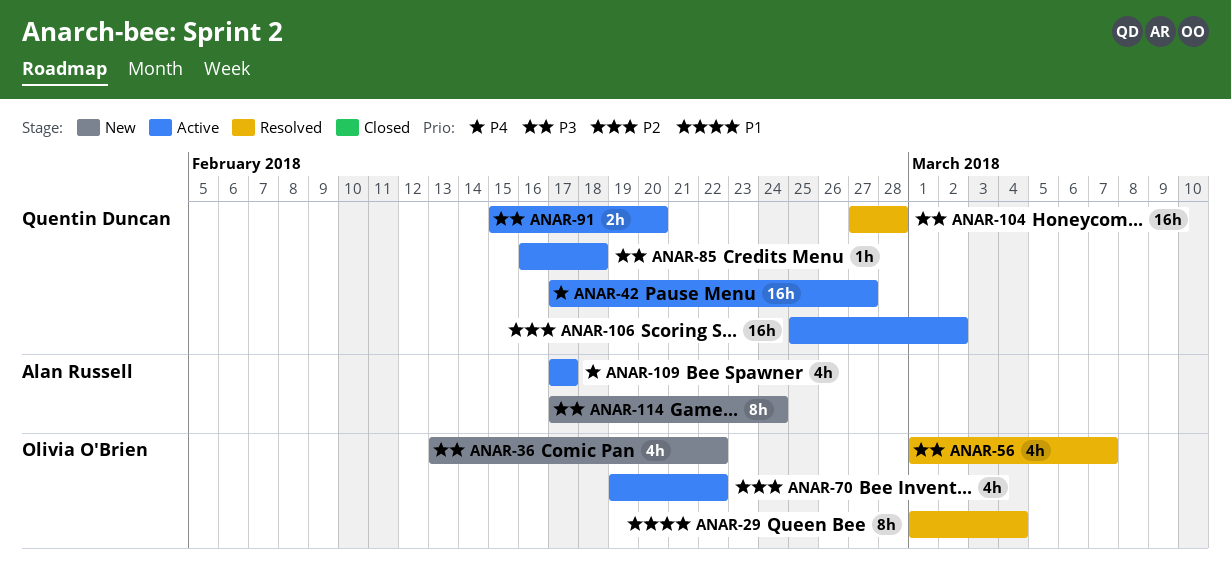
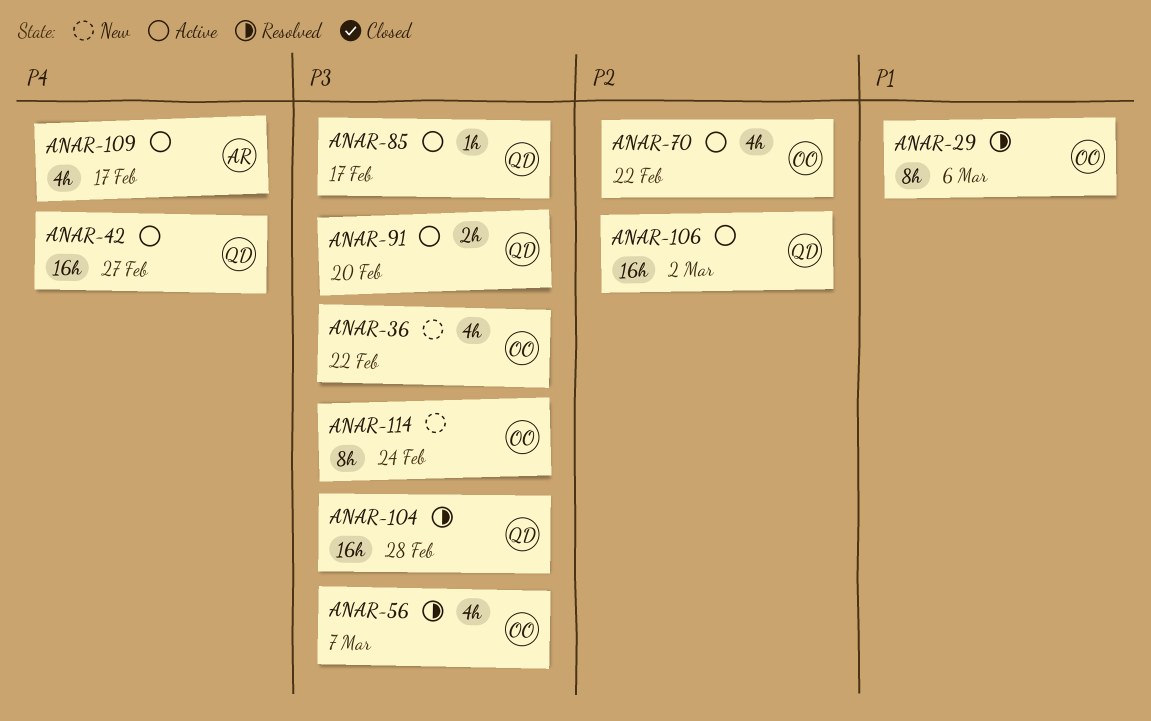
ANAR-29, due: Mar 4 -> Mar 6
ANAR-85, due: Feb 18 -> Feb 17
ANAR-114, owner: Alan Russell -> Olivia O'Brien

